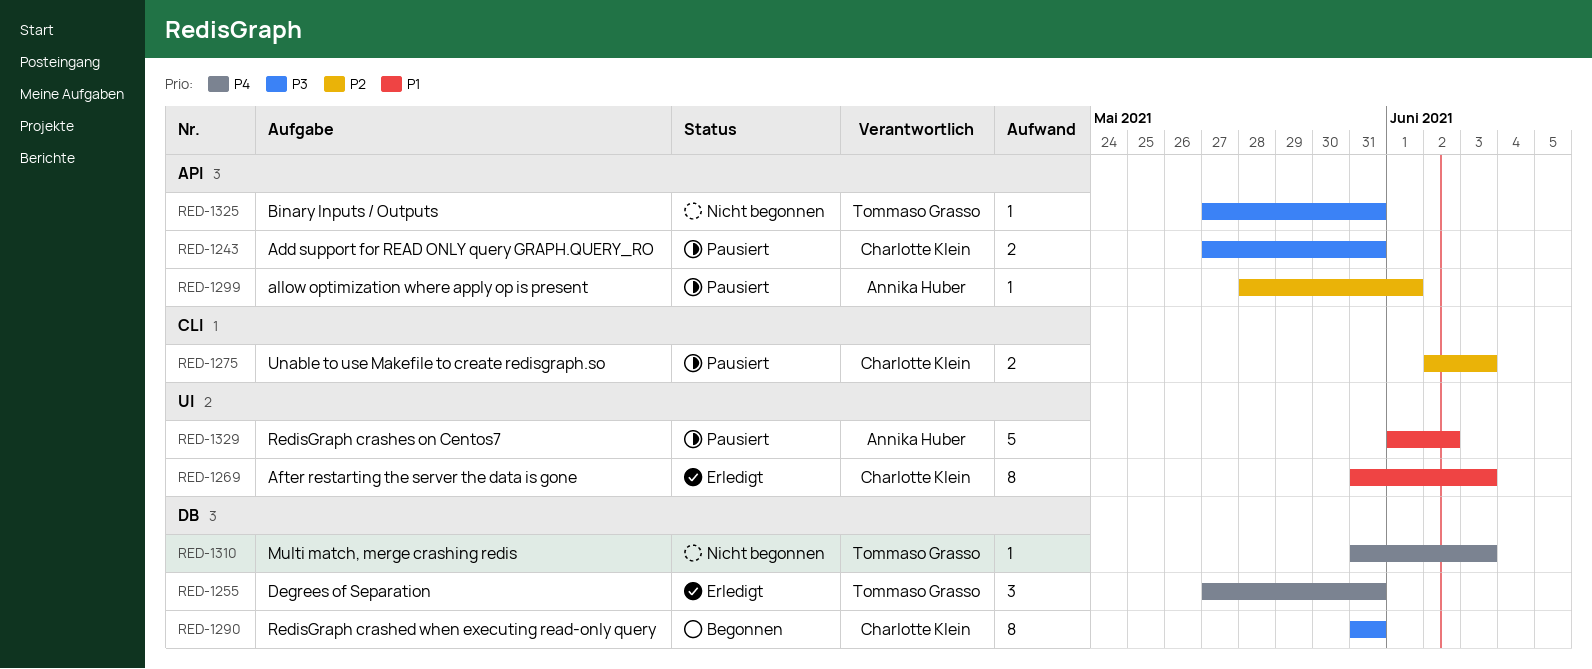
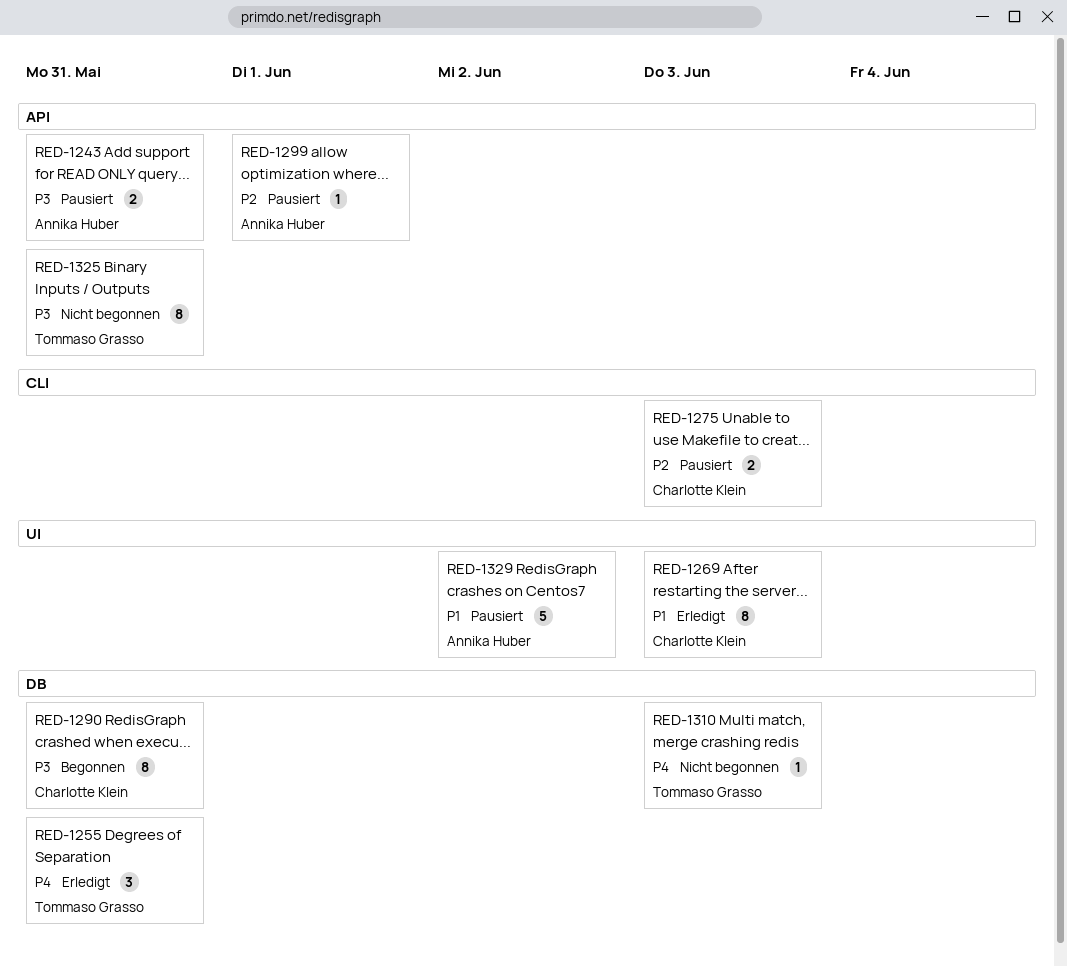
RED-1243, owner: Charlotte Klein -> Annika Huber
RED-1325, estimate: 1 -> 8

